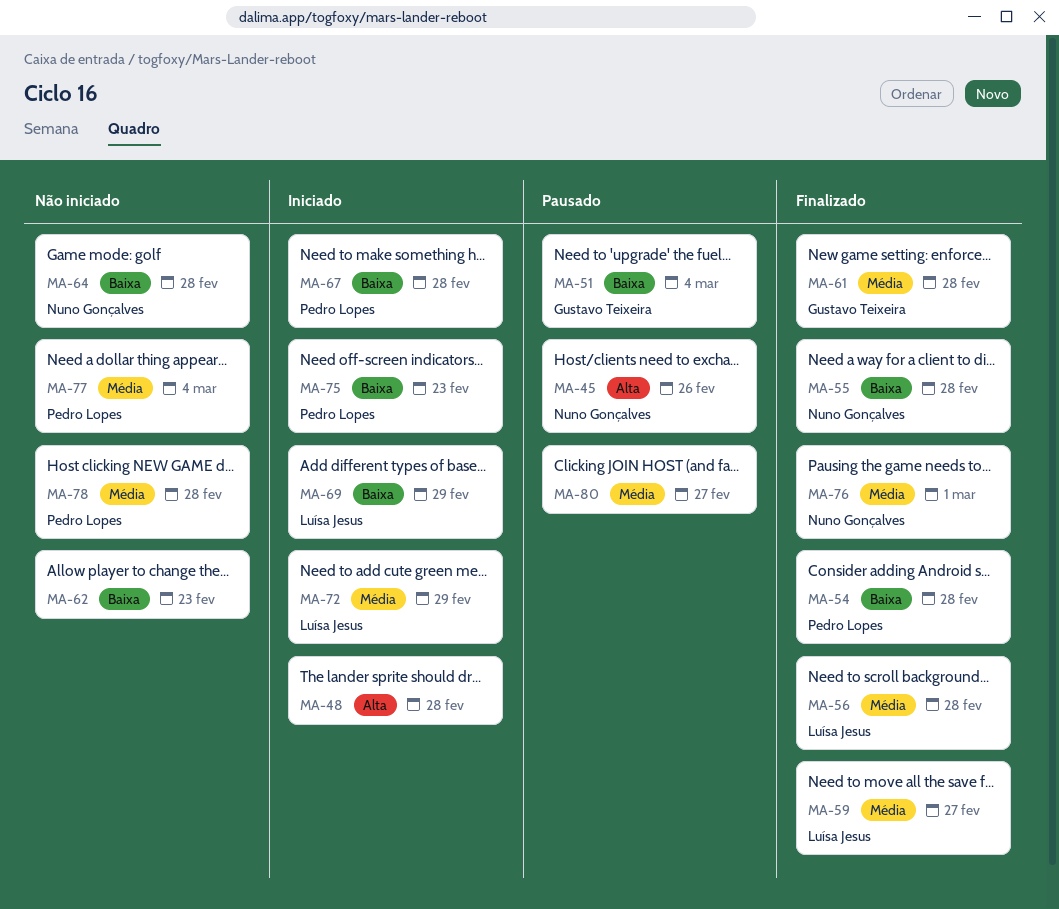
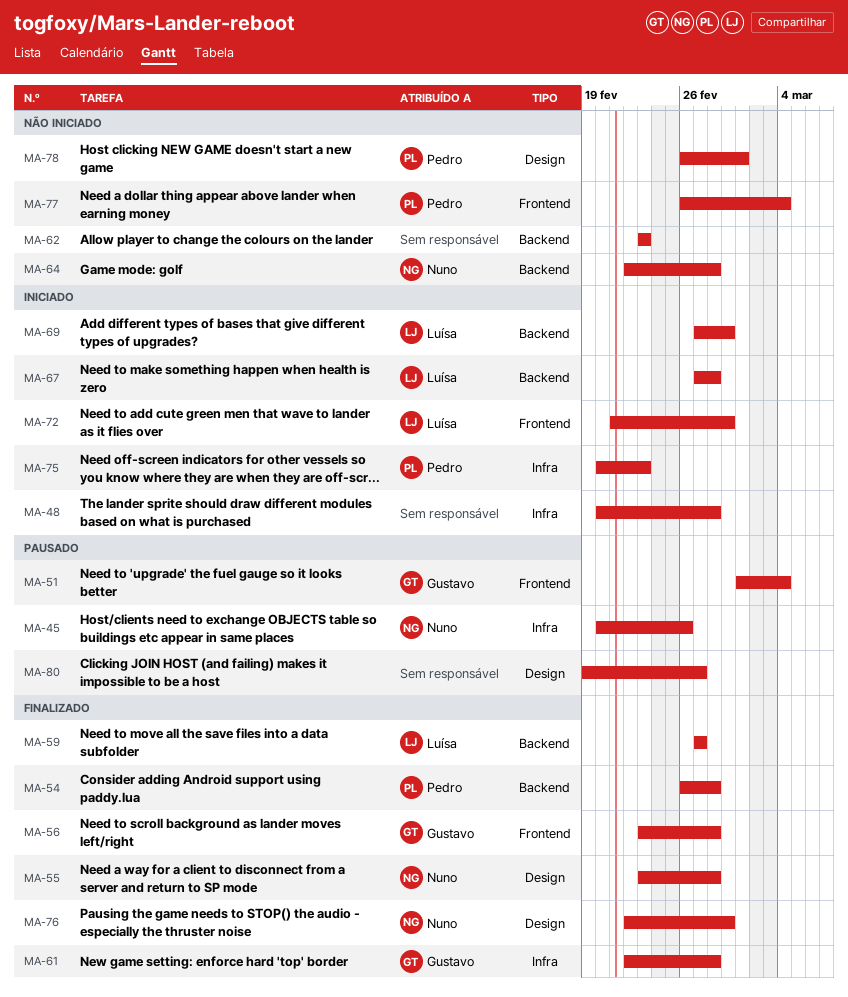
MA-56, owner: Luísa Jesus -> Gustavo Teixeira
MA-67, owner: Pedro Lopes -> Luísa Jesus
MA-76, due: Mar 1 -> Feb 29
MA-78, due: Feb 28 -> Mar 1

